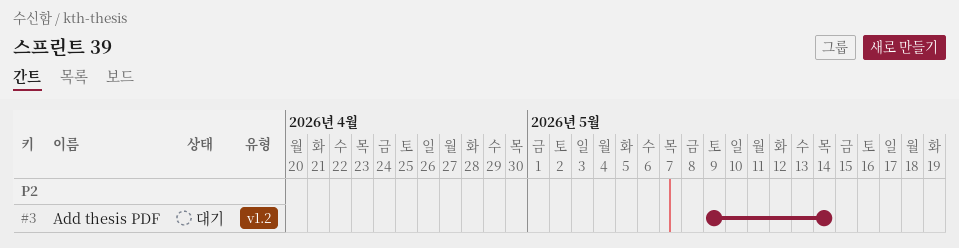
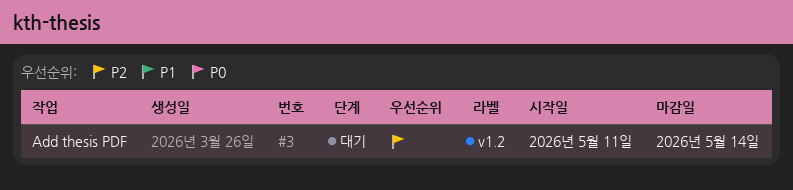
#3, start: May 9 -> May 11

